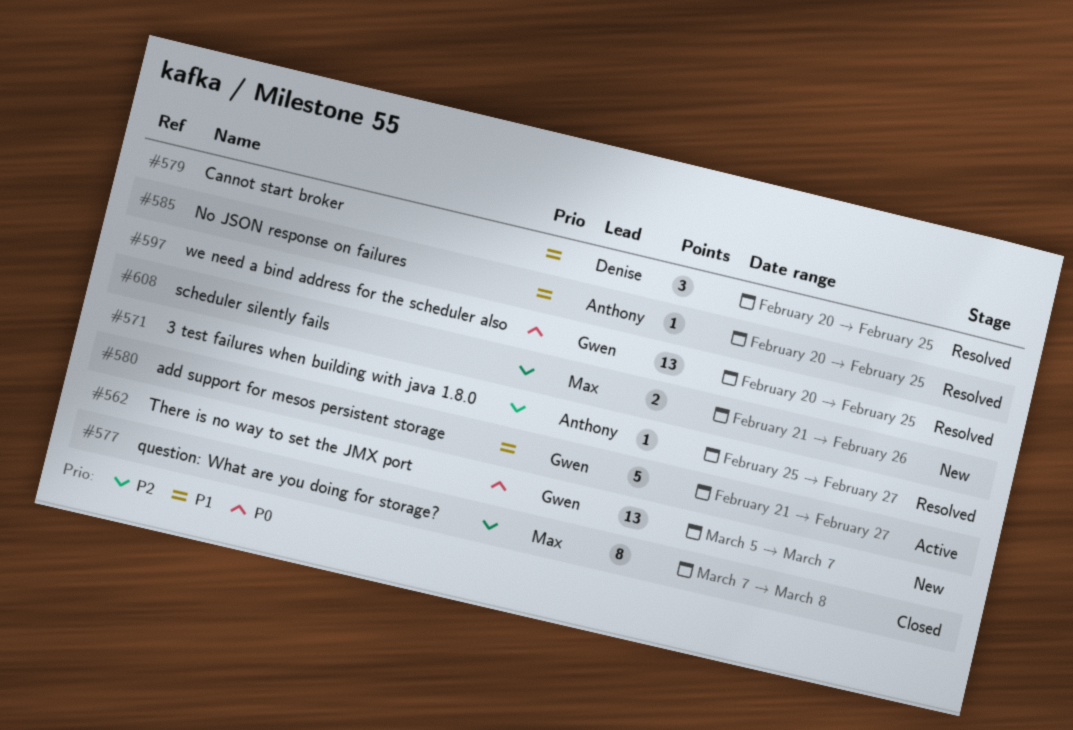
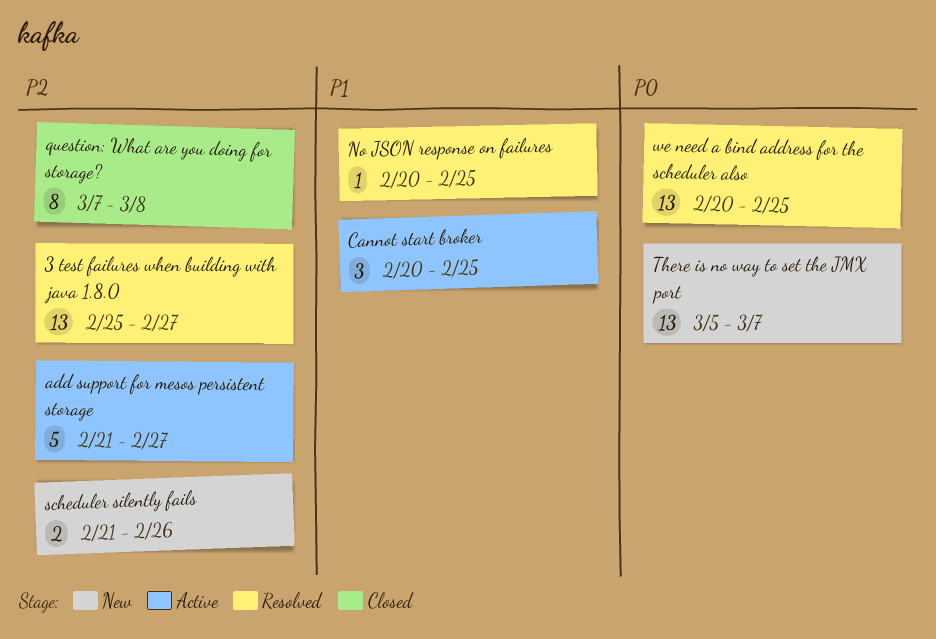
3 test failures when building with java 1.8.0, estimate: 1 -> 13
add support for mesos persistent storage, priority: P1 -> P2
Cannot start broker, status: Resolved -> Active

